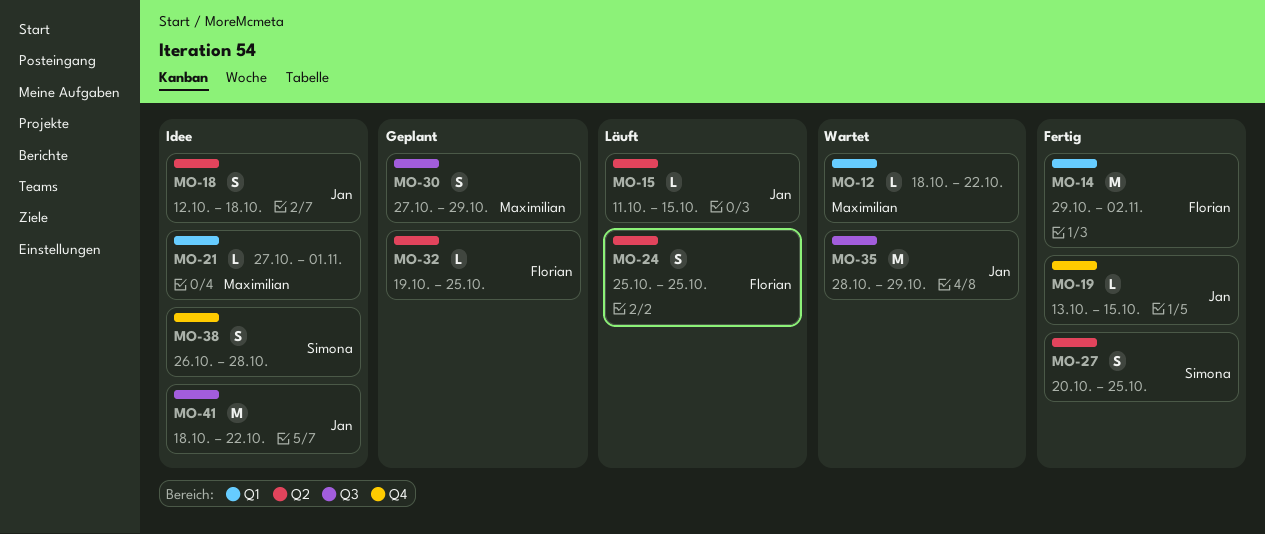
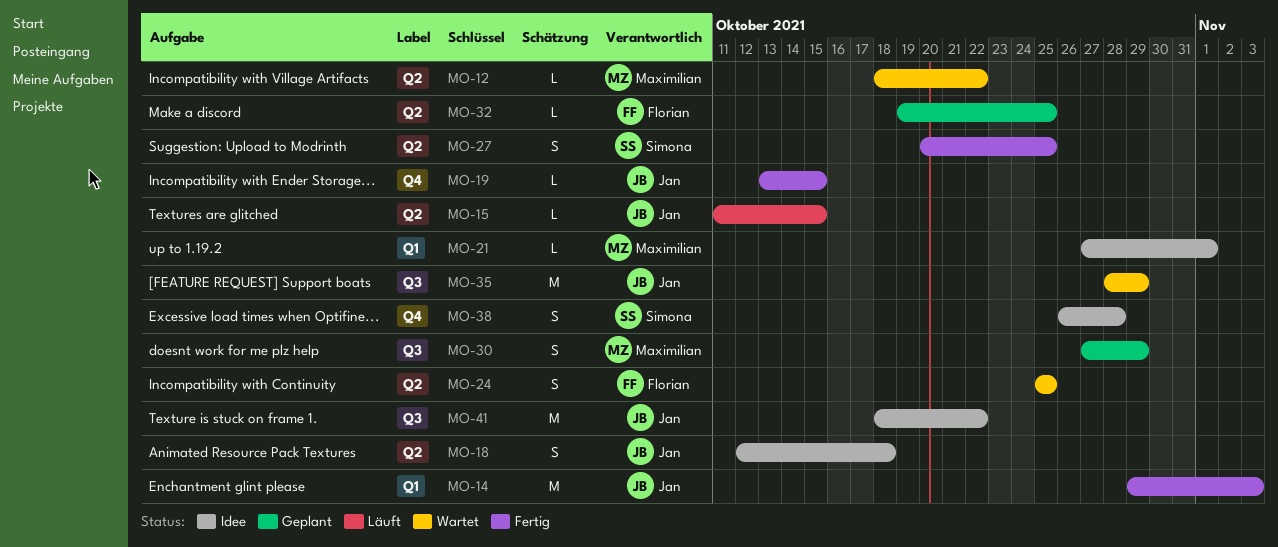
MO-12, label: Q1 -> Q2
MO-14, owner: Florian -> Jan
MO-14, due: Nov 2 -> Nov 3
MO-24, status: Läuft -> Wartet

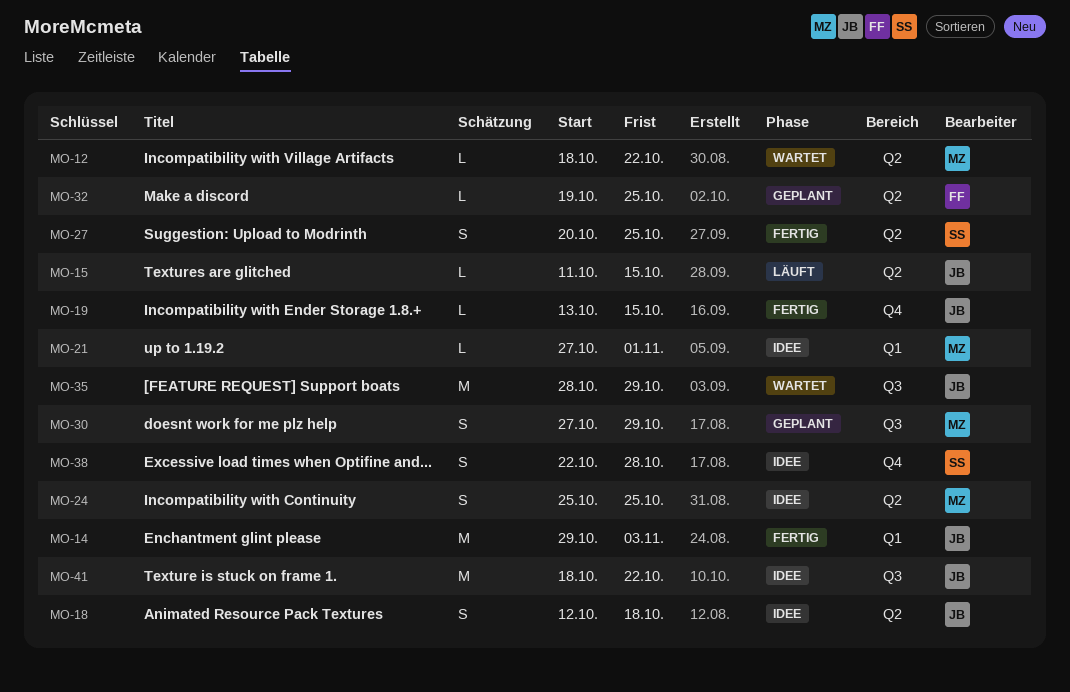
MO-24, status: Wartet -> Idee
MO-24, owner: Florian -> Maximilian
MO-38, start: Oct 26 -> Oct 22

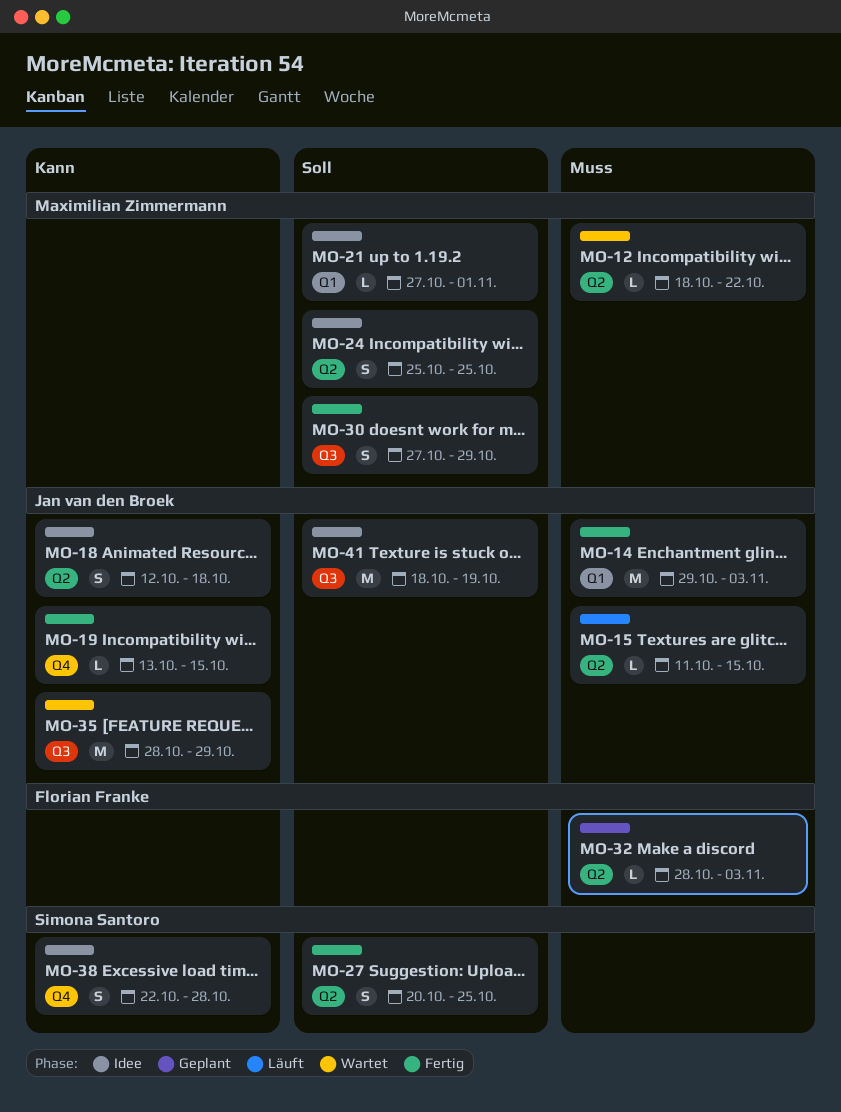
MO-30, status: Geplant -> Fertig
MO-32, start: Oct 19 -> Oct 28
MO-32, due: Oct 25 -> Nov 3
MO-41, due: Oct 22 -> Oct 19

